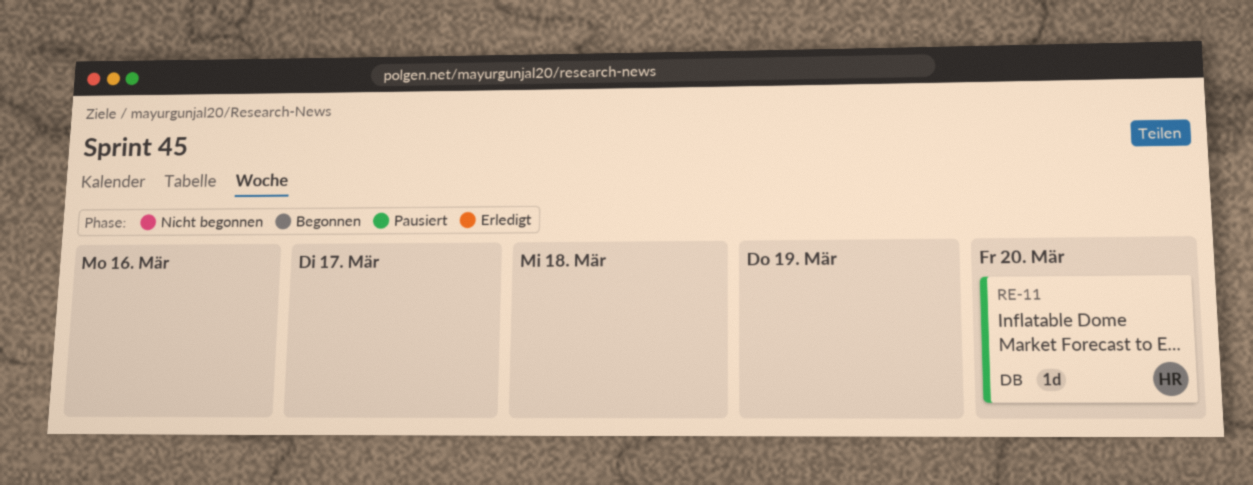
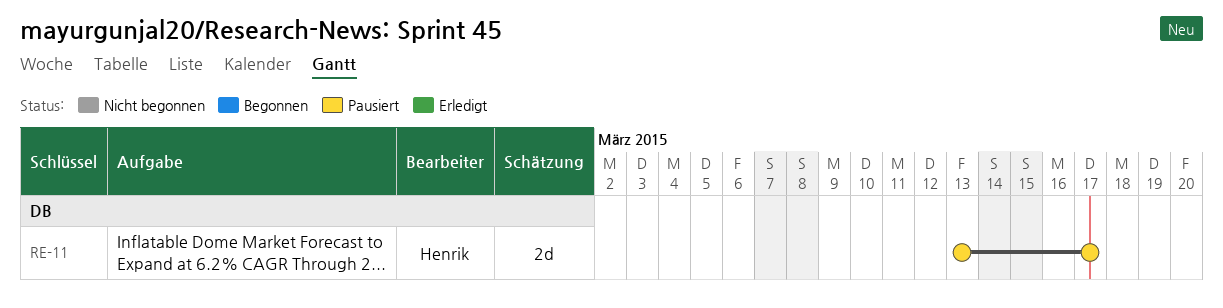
RE-11, estimate: 1d -> 2d
RE-11, due: Mar 20 -> Mar 17

